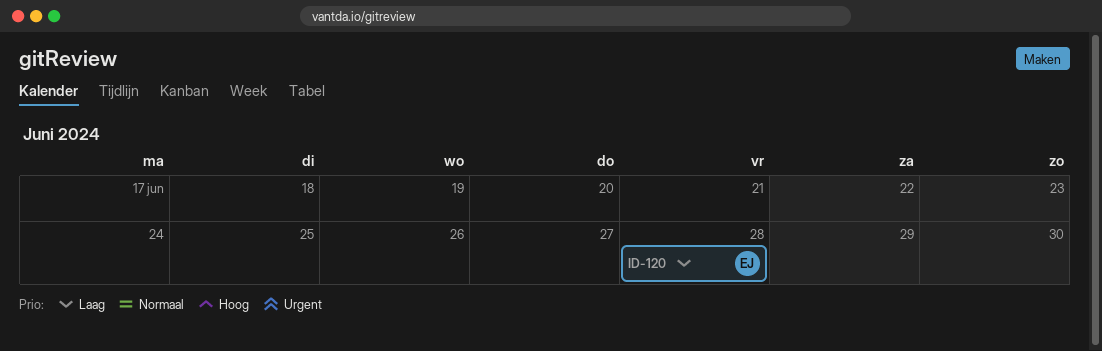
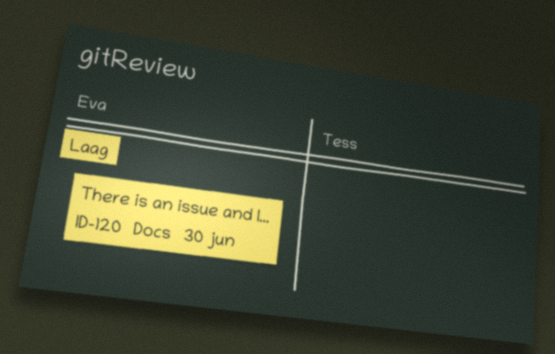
ID-120, due: Jun 28 -> Jun 30

